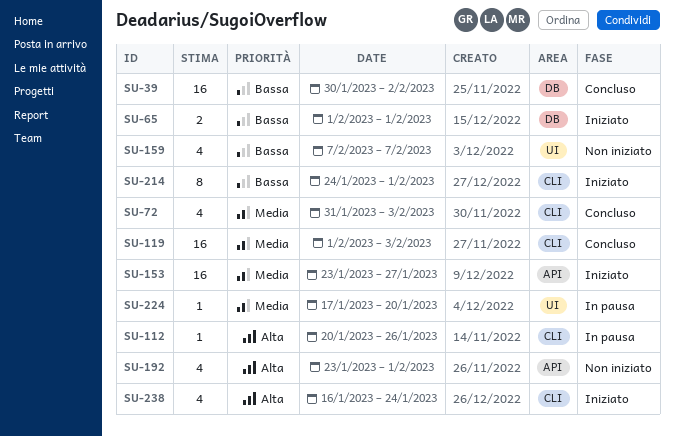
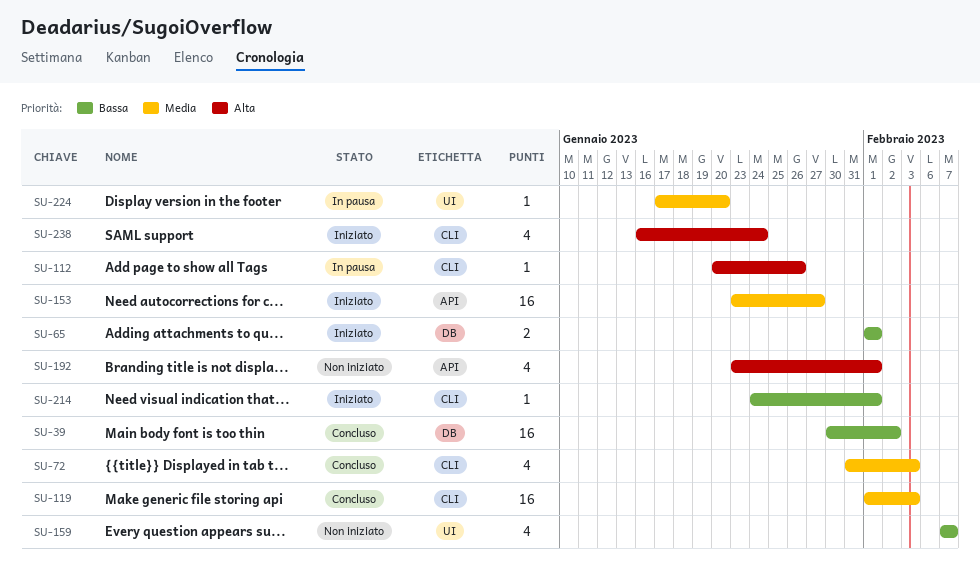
SU-214, estimate: 8 -> 1

